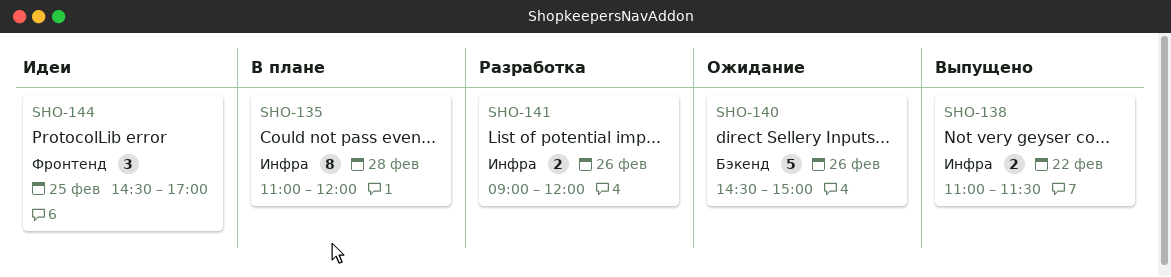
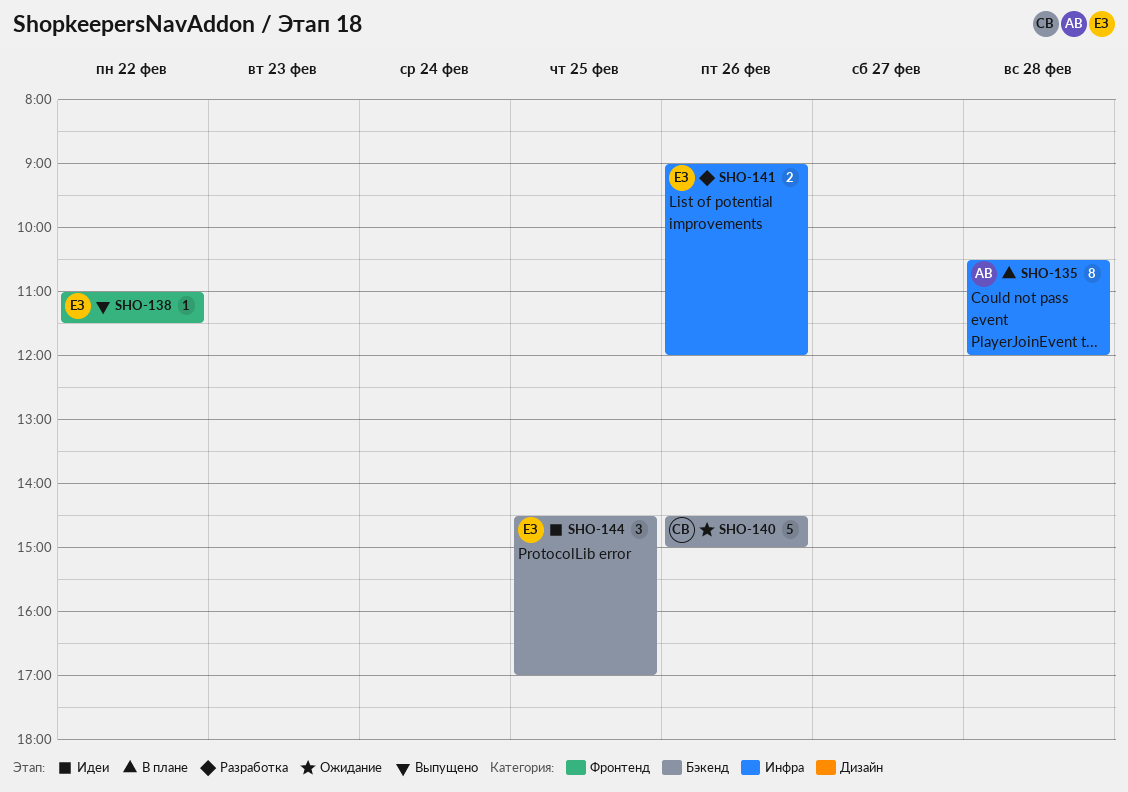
SHO-135, begins: 11:00 -> 10:30
SHO-138, label: Инфра -> Фронтенд
SHO-138, estimate: 2 -> 1
SHO-144, label: Фронтенд -> Бэкенд

